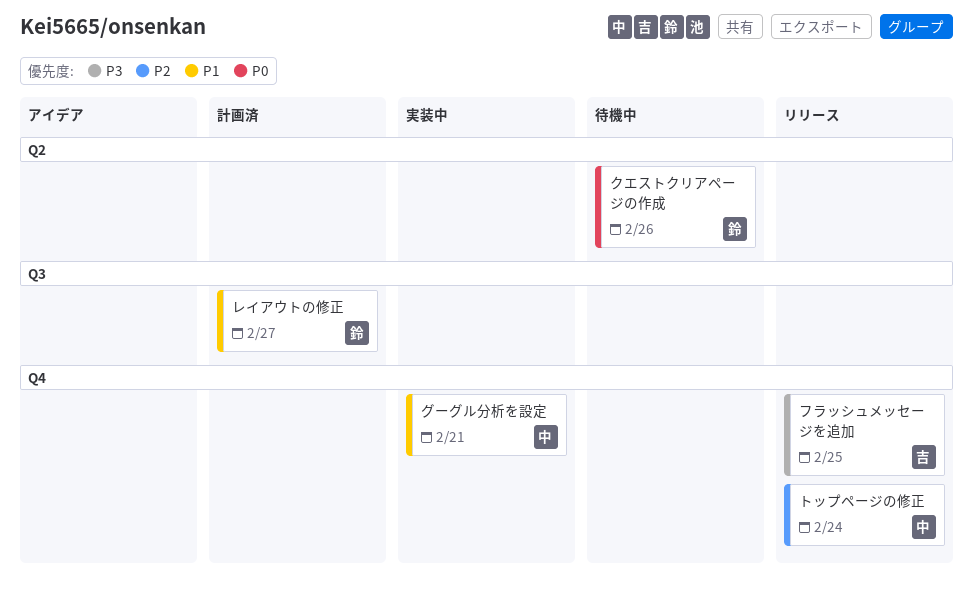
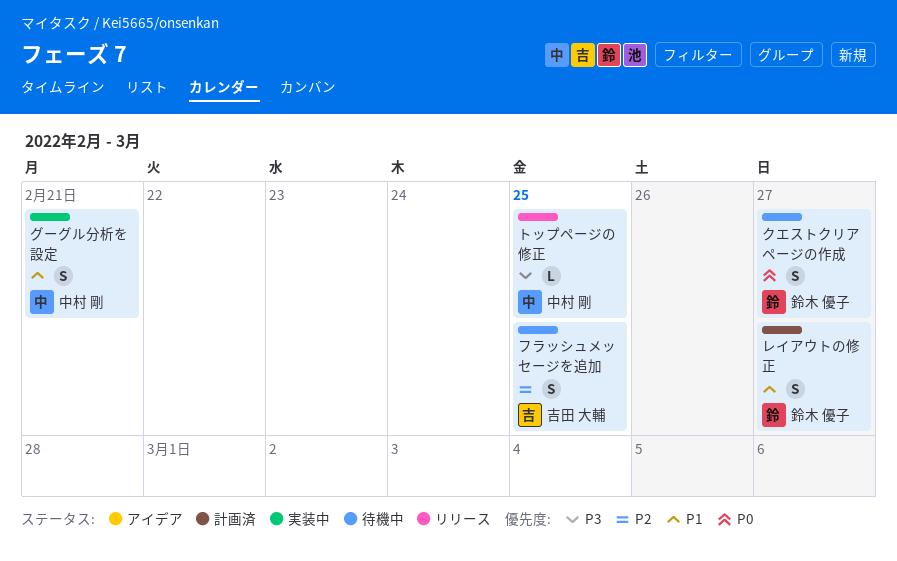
クエストクリアページの作成, due: Feb 26 -> Feb 27
トップページの修正, priority: P2 -> P3
トップページの修正, due: Feb 24 -> Feb 25
フラッシュメッセージを追加, status: リリース -> 待機中
フラッシュメッセージを追加, priority: P3 -> P2

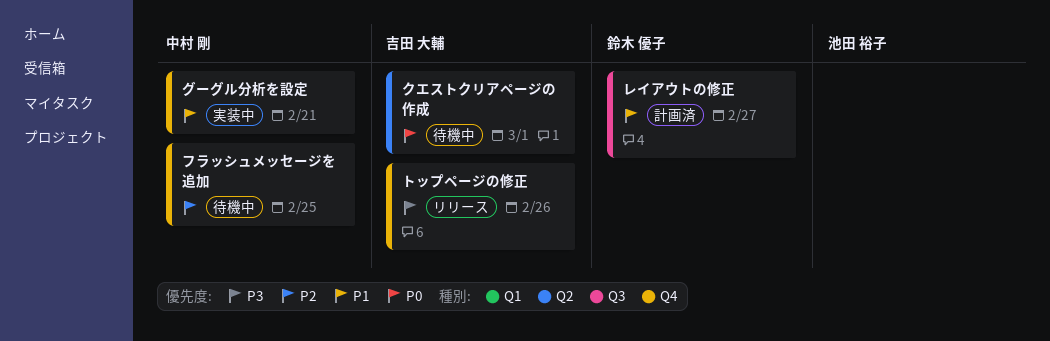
クエストクリアページの作成, owner: 鈴木 優子 -> 吉田 大輔
クエストクリアページの作成, due: Feb 27 -> Mar 1
トップページの修正, owner: 中村 剛 -> 吉田 大輔
トップページの修正, due: Feb 25 -> Feb 26
フラッシュメッセージを追加, owner: 吉田 大輔 -> 中村 剛

